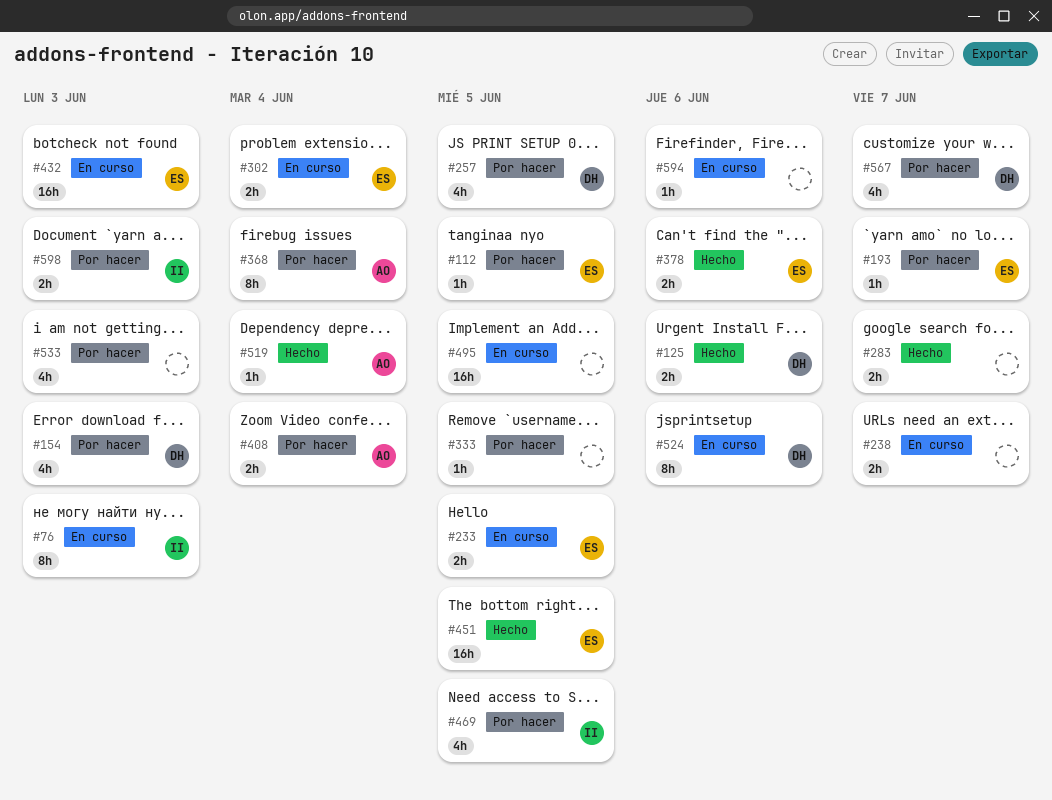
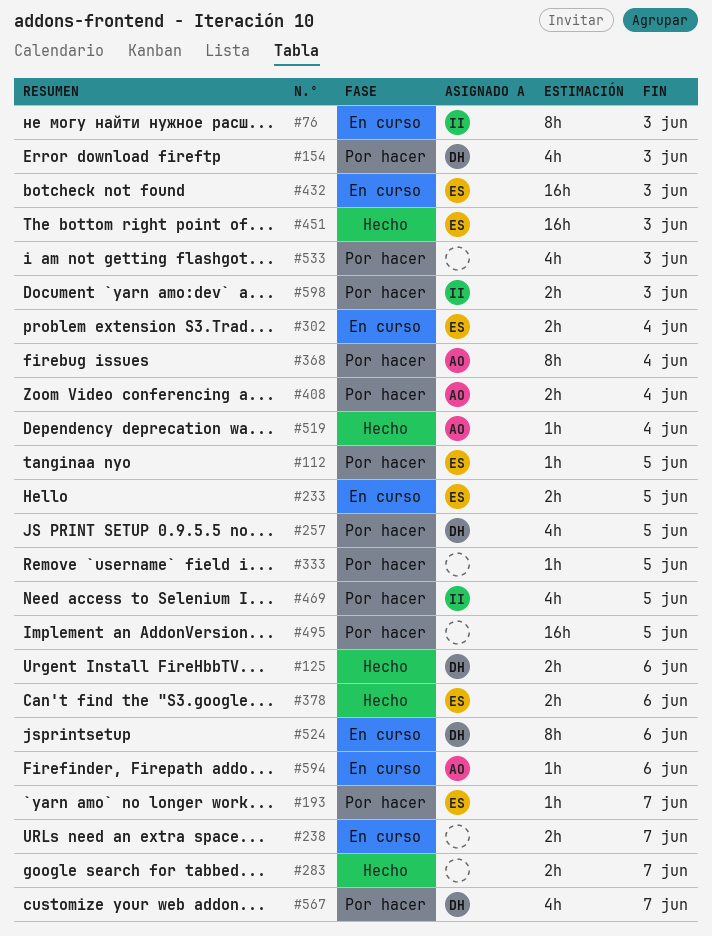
#451, due: Jun 5 -> Jun 3
#495, status: En curso -> Por hacer
#594, owner: none -> AO

